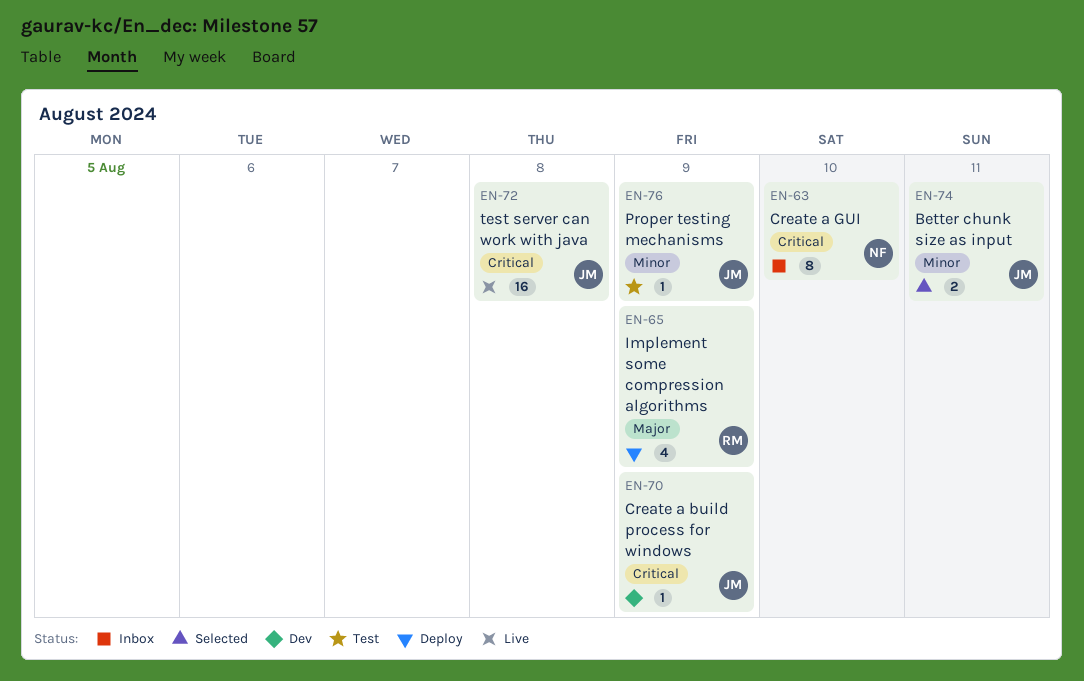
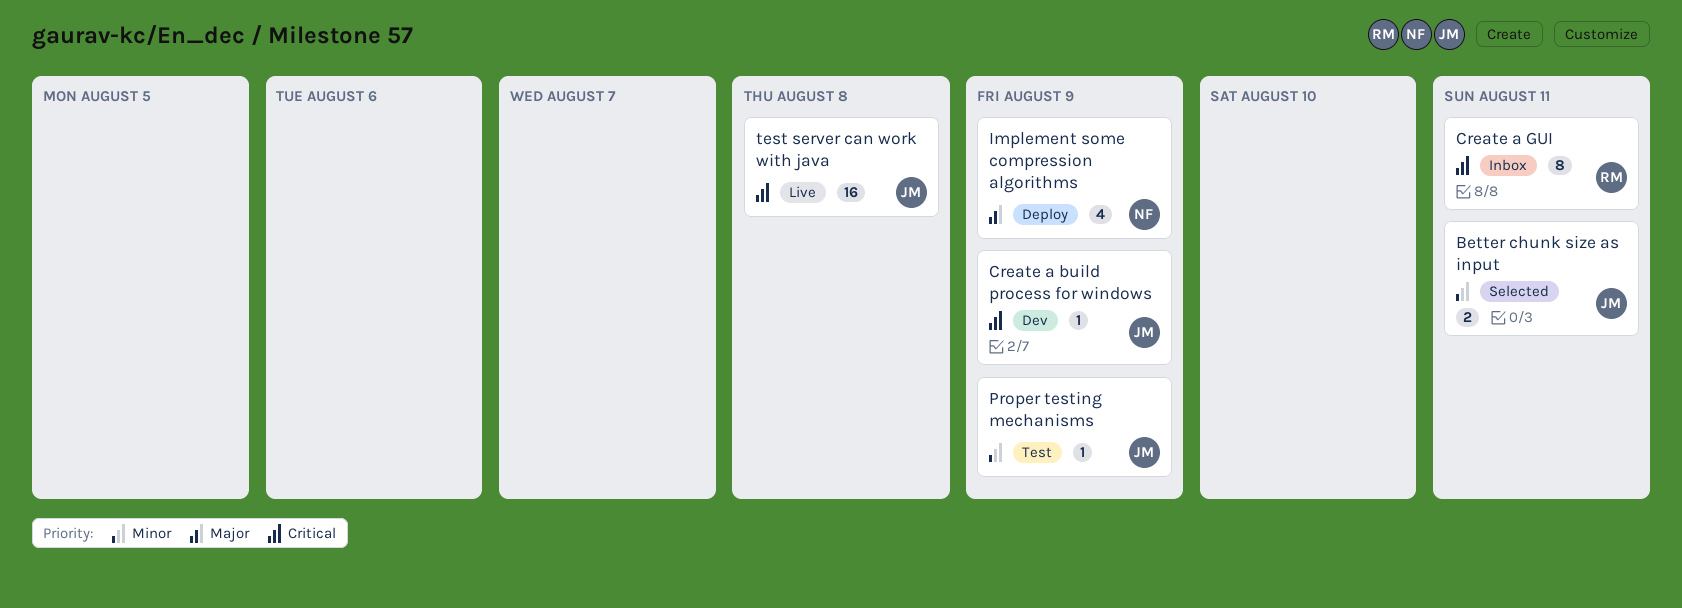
Create a GUI, owner: NF -> RM
Create a GUI, due: Aug 10 -> Aug 11
Implement some compression algorithms, owner: RM -> NF

